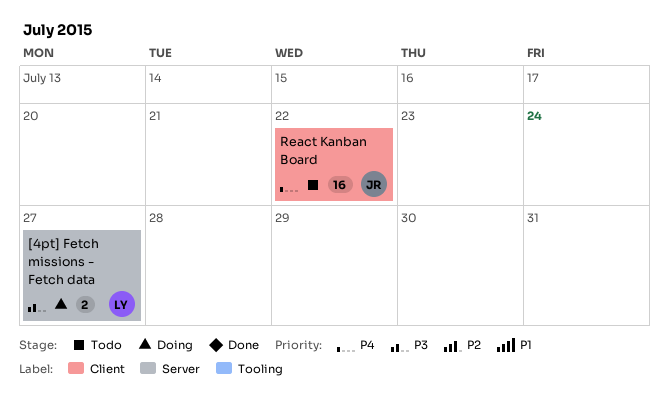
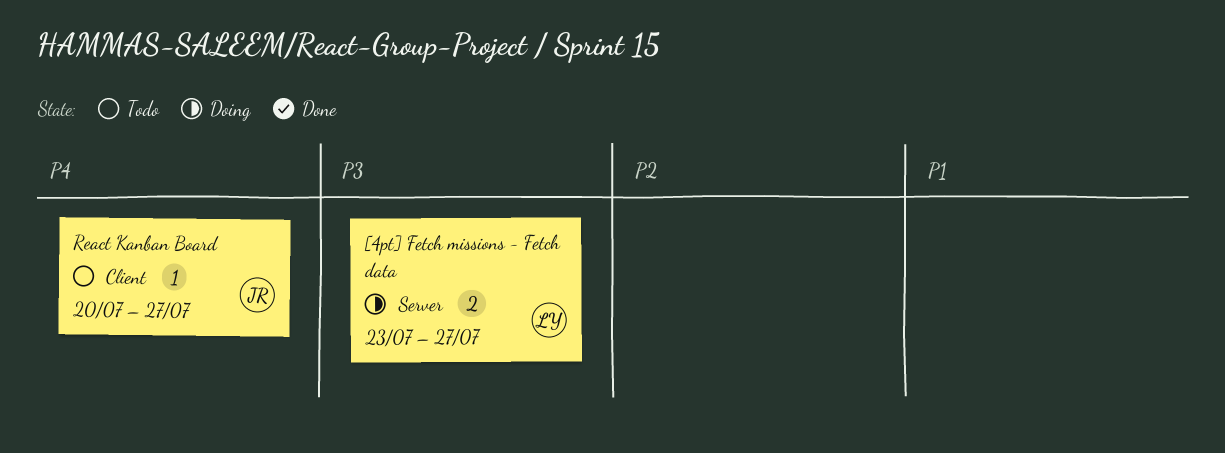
React Kanban Board, estimate: 16 -> 1
React Kanban Board, due: Jul 22 -> Jul 27

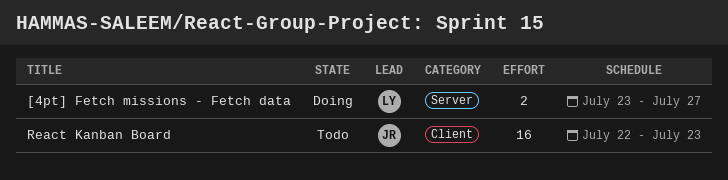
React Kanban Board, estimate: 1 -> 16
React Kanban Board, start: Jul 20 -> Jul 22
React Kanban Board, due: Jul 27 -> Jul 23

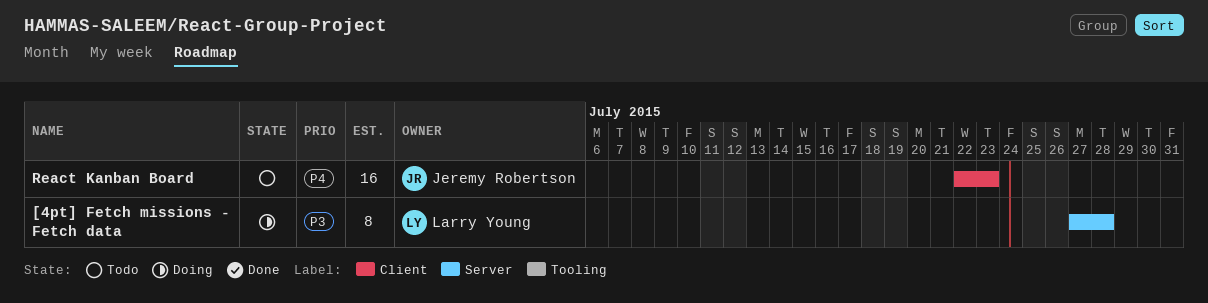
[4pt] Fetch missions - Fetch data, estimate: 2 -> 8
[4pt] Fetch missions - Fetch data, start: Jul 23 -> Jul 27
[4pt] Fetch missions - Fetch data, due: Jul 27 -> Jul 28

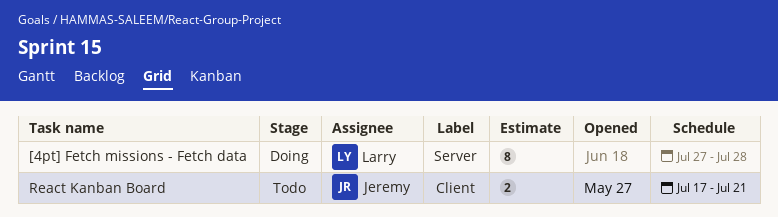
React Kanban Board, estimate: 16 -> 2
React Kanban Board, start: Jul 22 -> Jul 17
React Kanban Board, due: Jul 23 -> Jul 21

